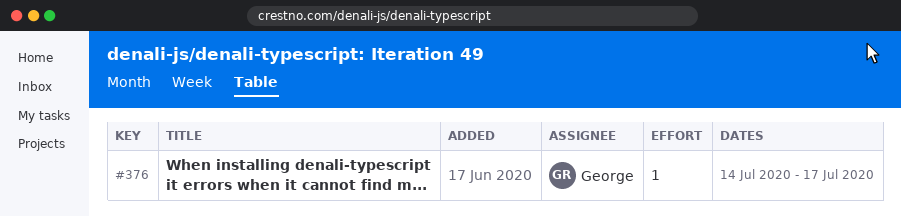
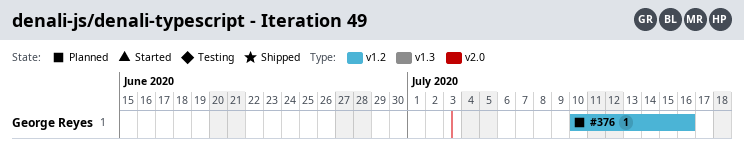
#376, start: Jul 14 -> Jul 10
#376, due: Jul 17 -> Jul 16

